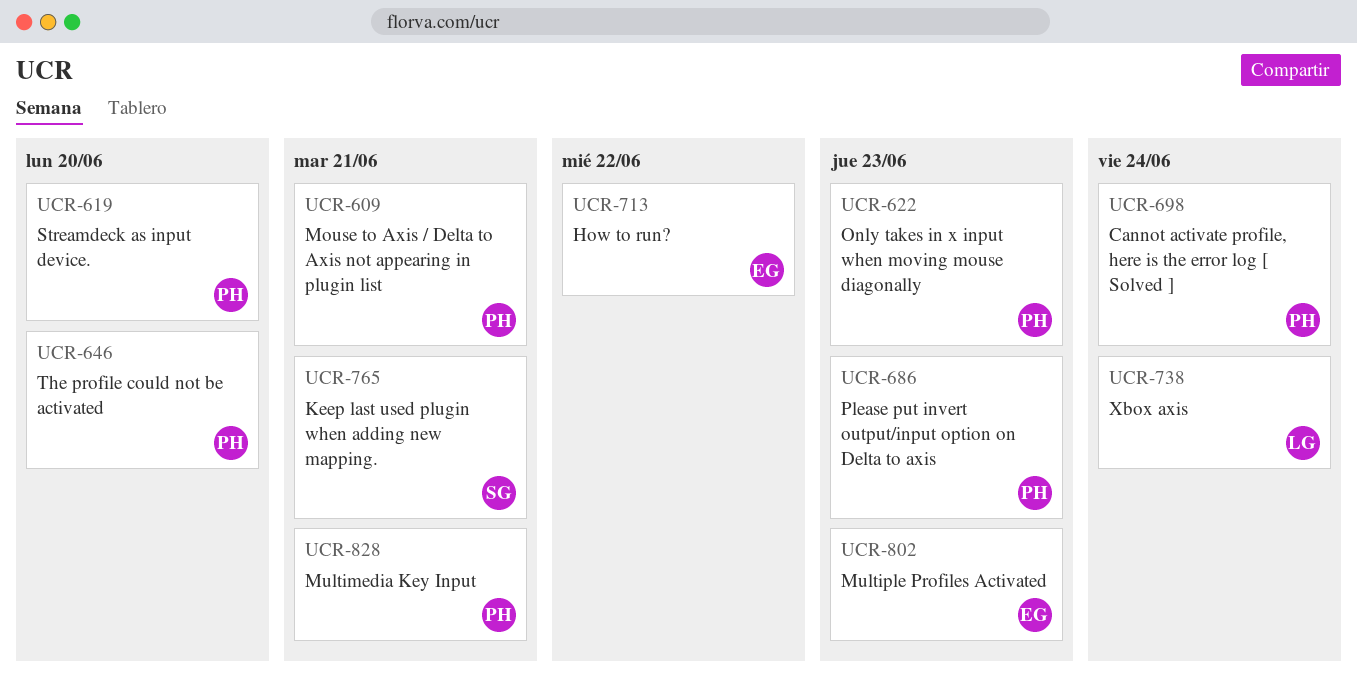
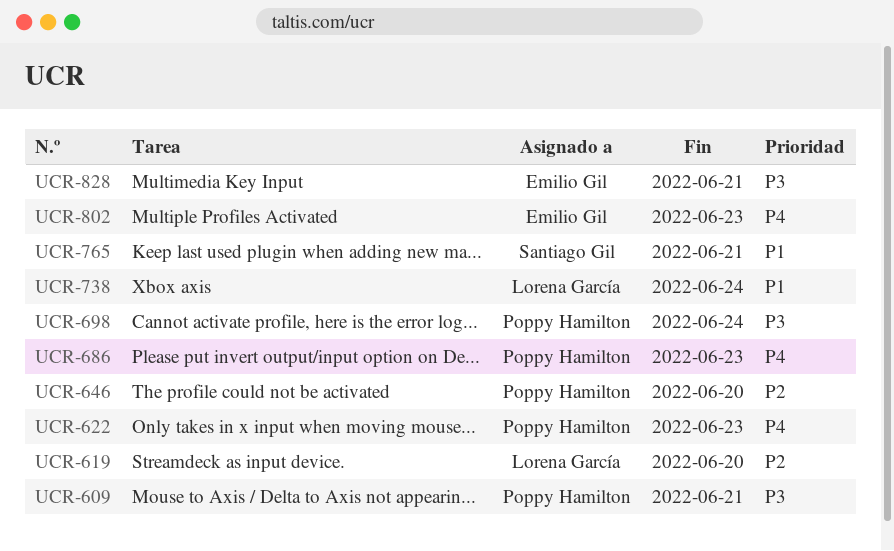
UCR-619, owner: Poppy Hamilton -> Lorena García
UCR-713: present -> none
UCR-828, owner: Poppy Hamilton -> Emilio Gil

